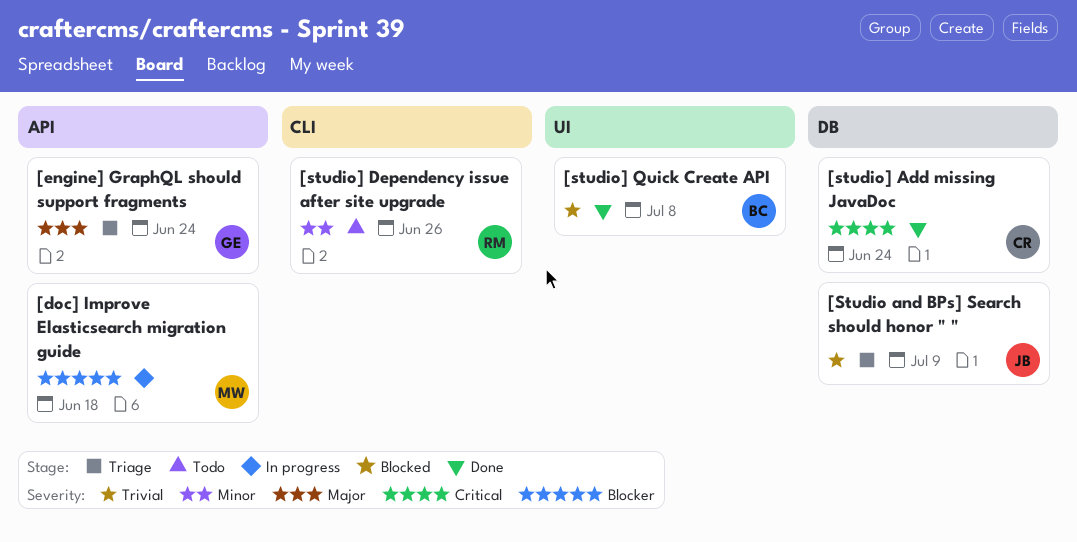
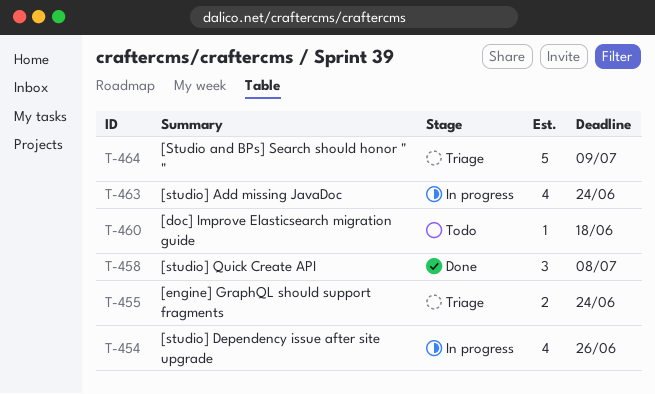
[doc] Improve Elasticsearch migration guide, status: In progress -> Todo
[studio] Add missing JavaDoc, status: Done -> In progress
[studio] Dependency issue after site upgrade, status: Todo -> In progress

